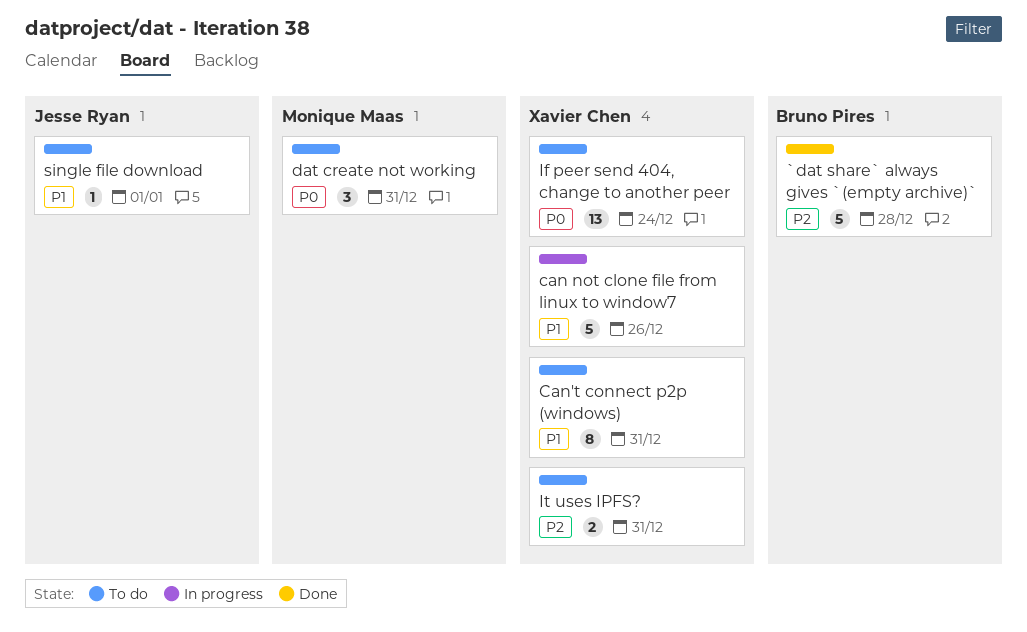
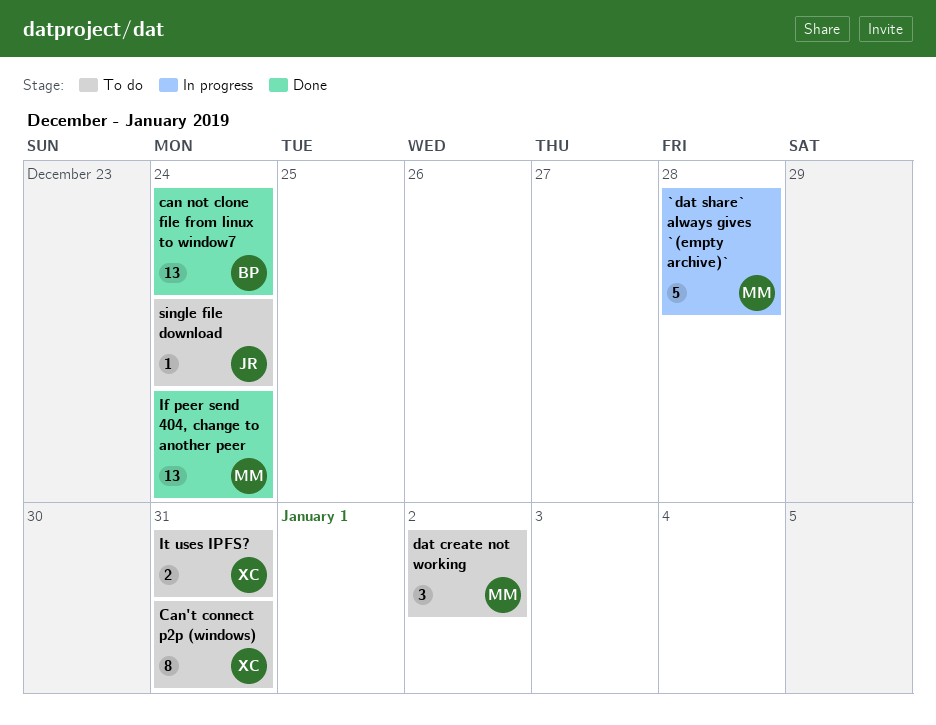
`dat share` always gives `(empty archive)`, status: Done -> In progress
`dat share` always gives `(empty archive)`, owner: Bruno Pires -> Monique Maas
can not clone file from linux to window7, status: In progress -> Done
can not clone file from linux to window7, owner: Xavier Chen -> Bruno Pires
can not clone file from linux to window7, estimate: 5 -> 13
can not clone file from linux to window7, due: Dec 26 -> Dec 24
dat create not working, due: Dec 31 -> Jan 2
If peer send 404, change to another peer, status: To do -> Done
If peer send 404, change to another peer, owner: Xavier Chen -> Monique Maas
single file download, due: Jan 1 -> Dec 24

